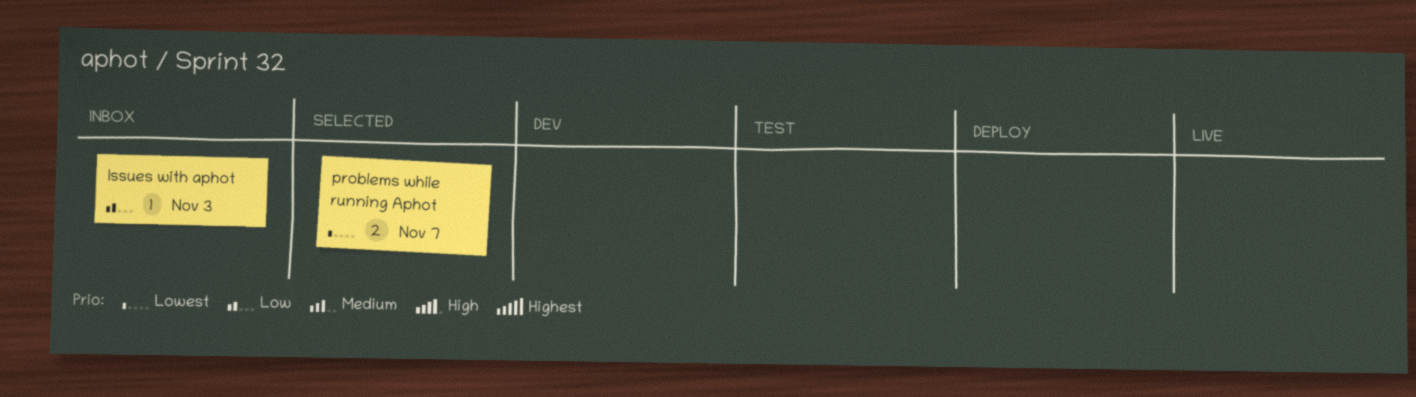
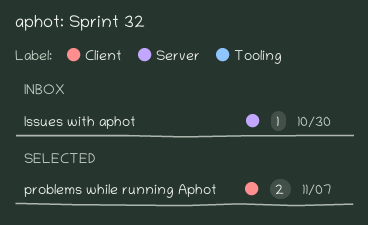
Issues with aphot, due: Nov 3 -> Oct 30

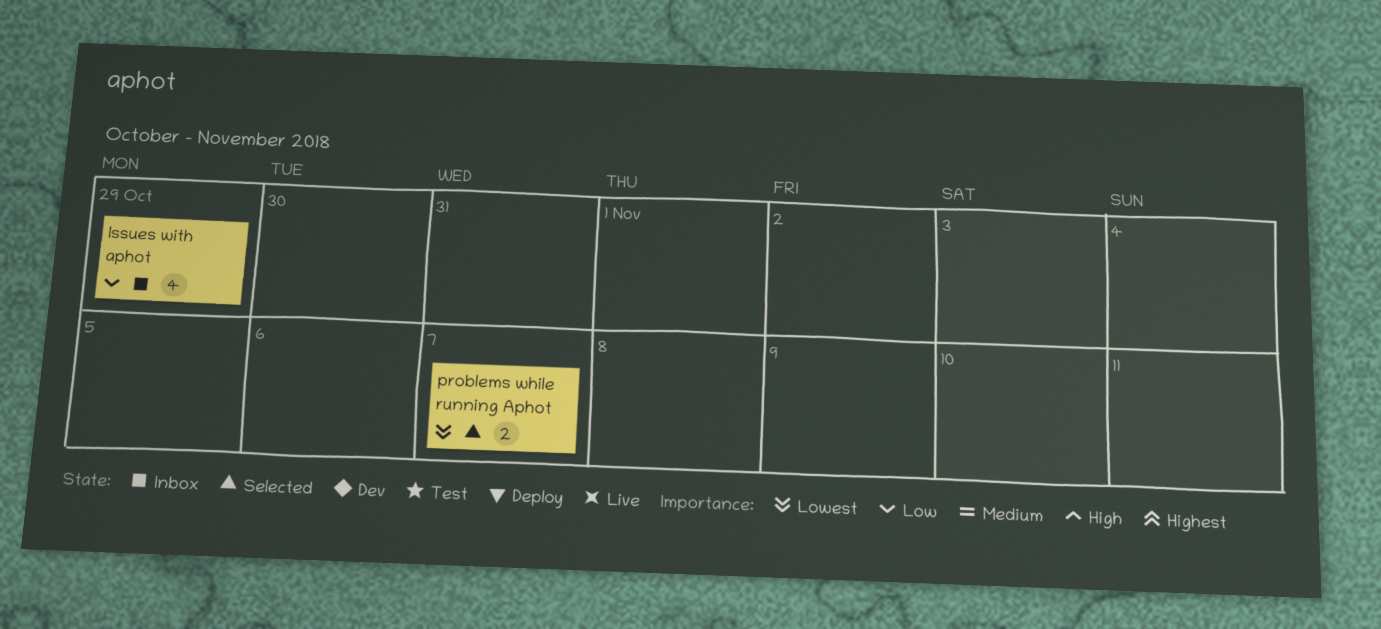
Issues with aphot, estimate: 1 -> 4
Issues with aphot, due: Oct 30 -> Oct 29

